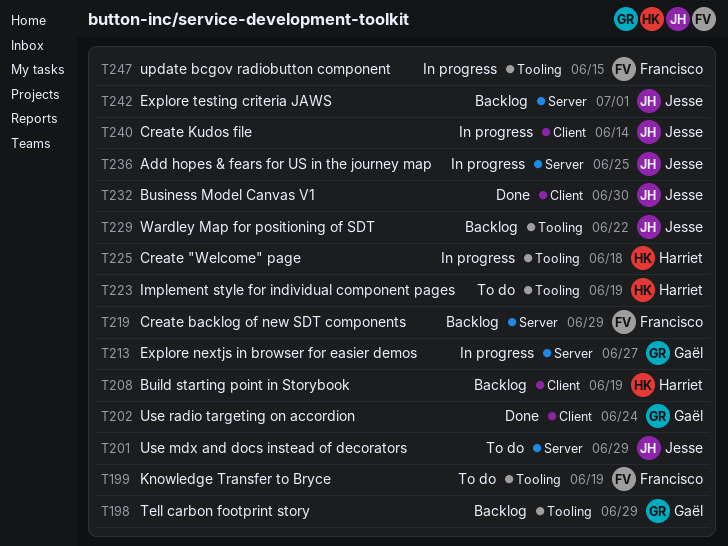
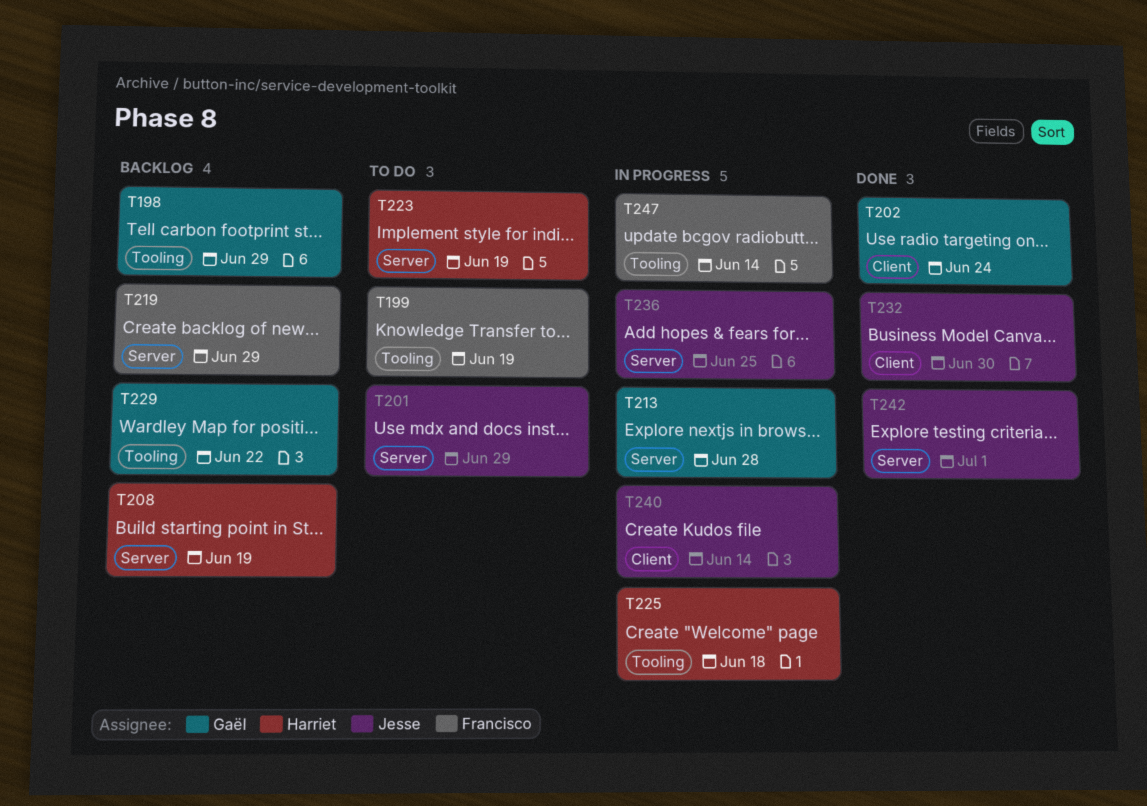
T208, label: Client -> Server
T213, due: Jun 27 -> Jun 28
T223, label: Tooling -> Server
T229, owner: Jesse -> Gaël
T242, status: Backlog -> Done
T247, due: Jun 15 -> Jun 14

